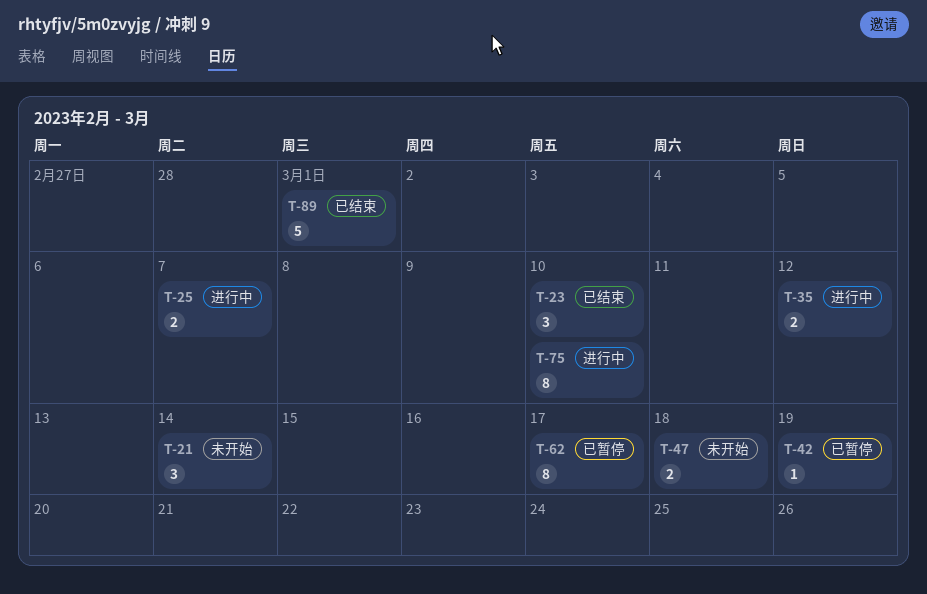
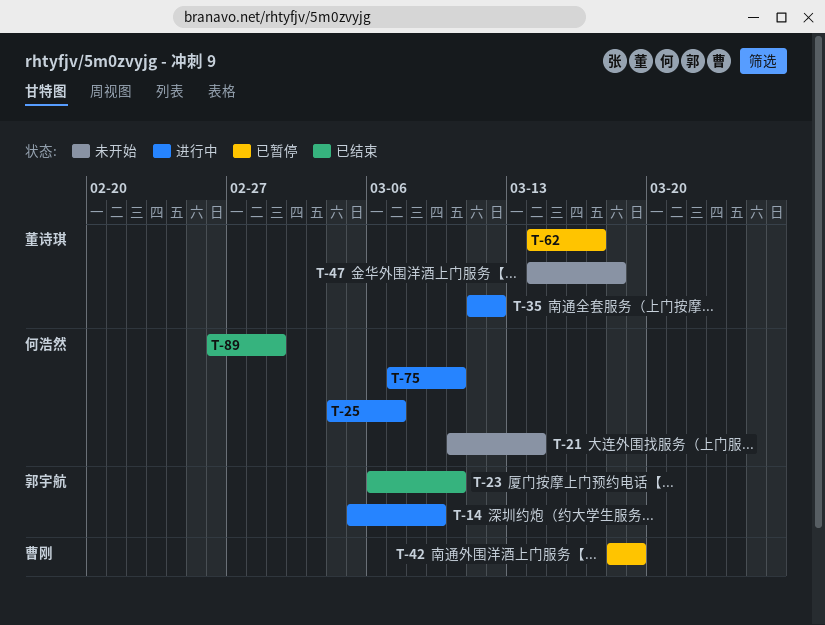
T-14: none -> present

